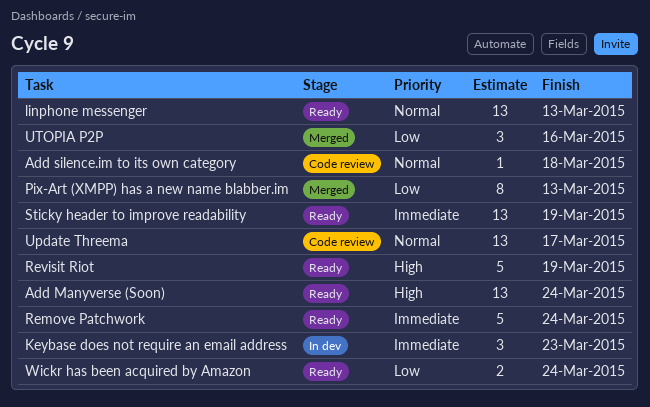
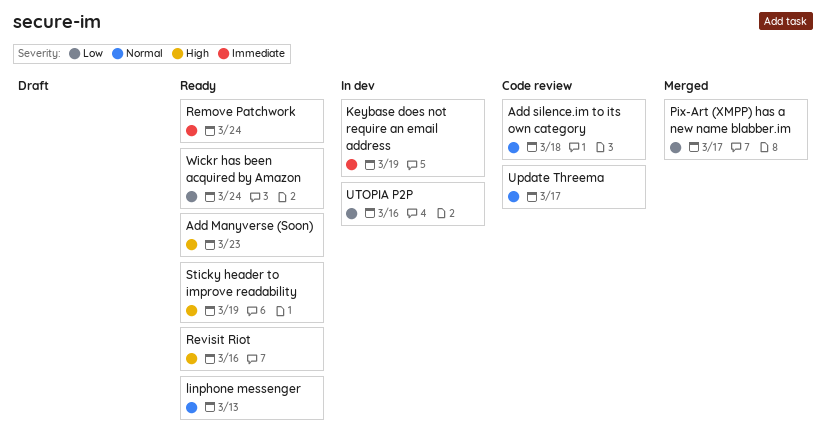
Add Manyverse (Soon), due: Mar 24 -> Mar 23
Keybase does not require an email address, due: Mar 23 -> Mar 19
Pix-Art (XMPP) has a new name blabber.im, due: Mar 13 -> Mar 17
Revisit Riot, due: Mar 19 -> Mar 16
Sticky header to improve readability, priority: Immediate -> High
UTOPIA P2P, status: Merged -> In dev

